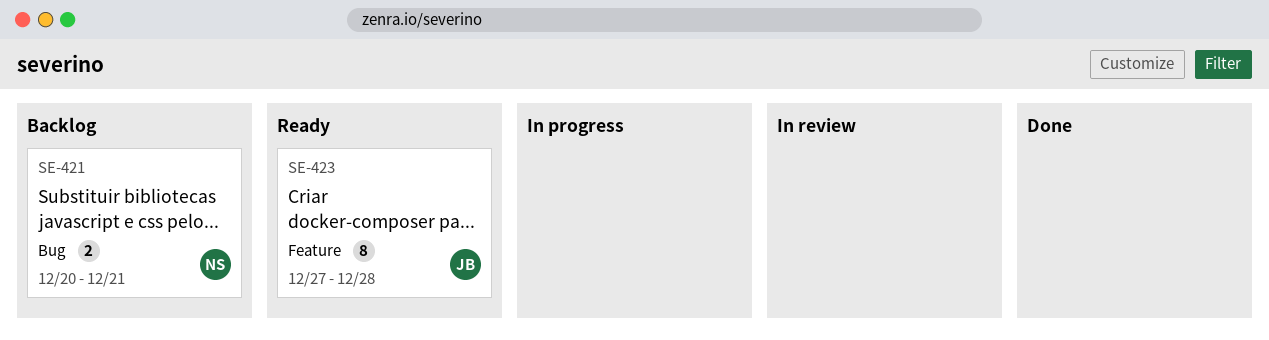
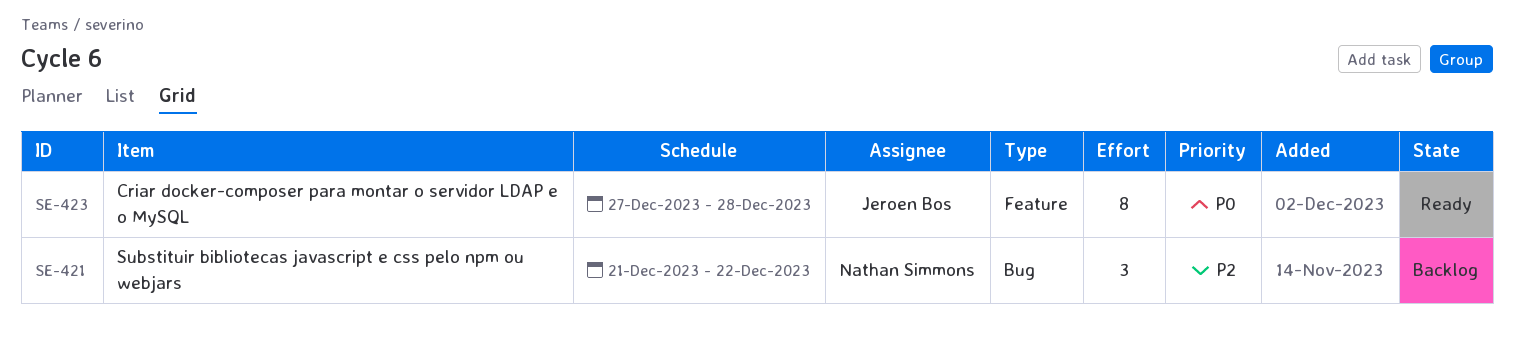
SE-421, estimate: 2 -> 3
SE-421, start: Dec 20 -> Dec 21
SE-421, due: Dec 21 -> Dec 22

